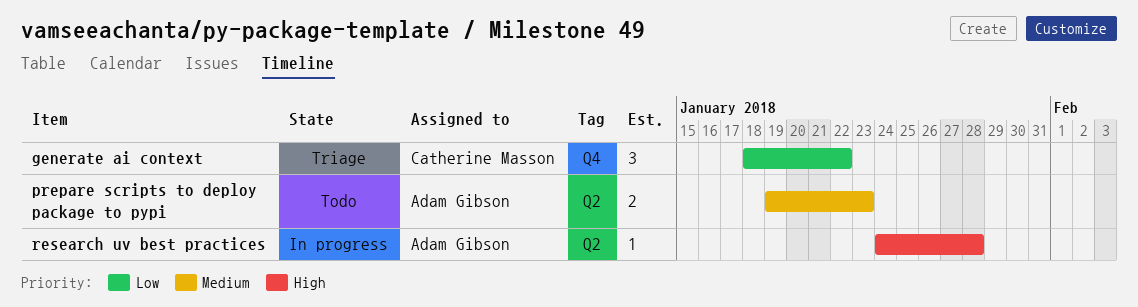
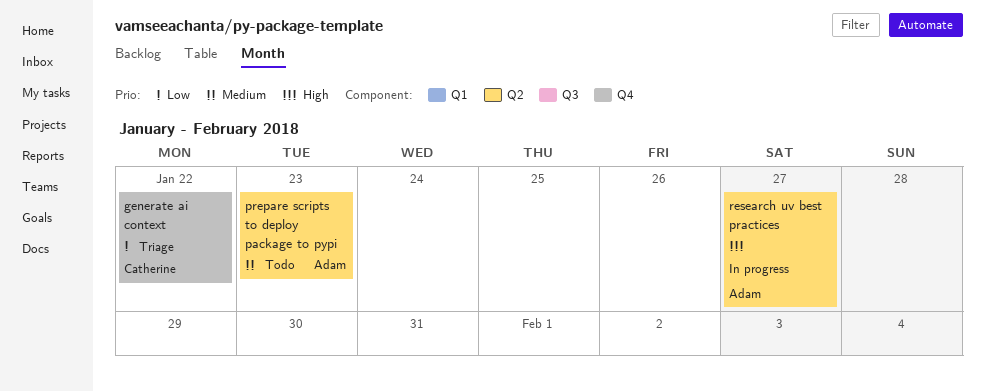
research uv best practices, due: Jan 28 -> Jan 27

